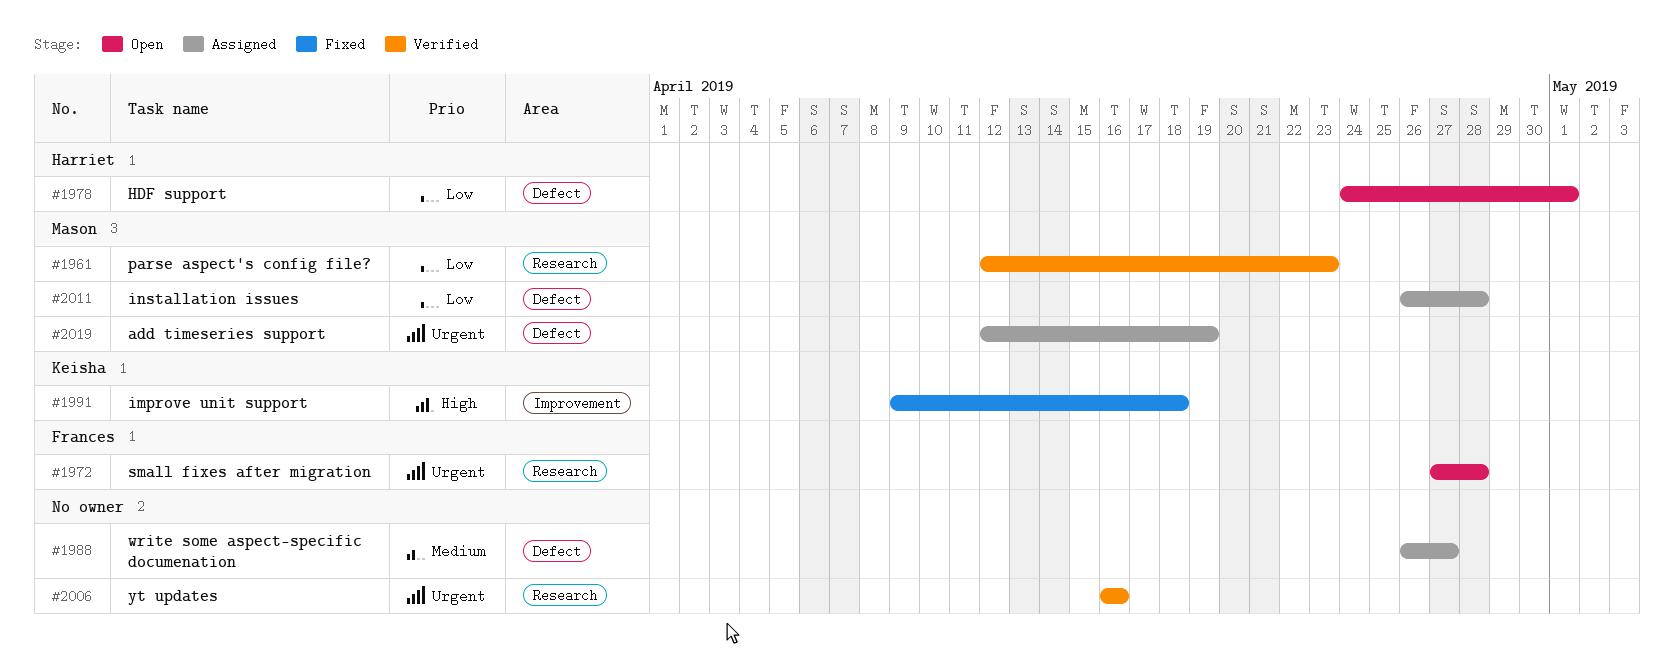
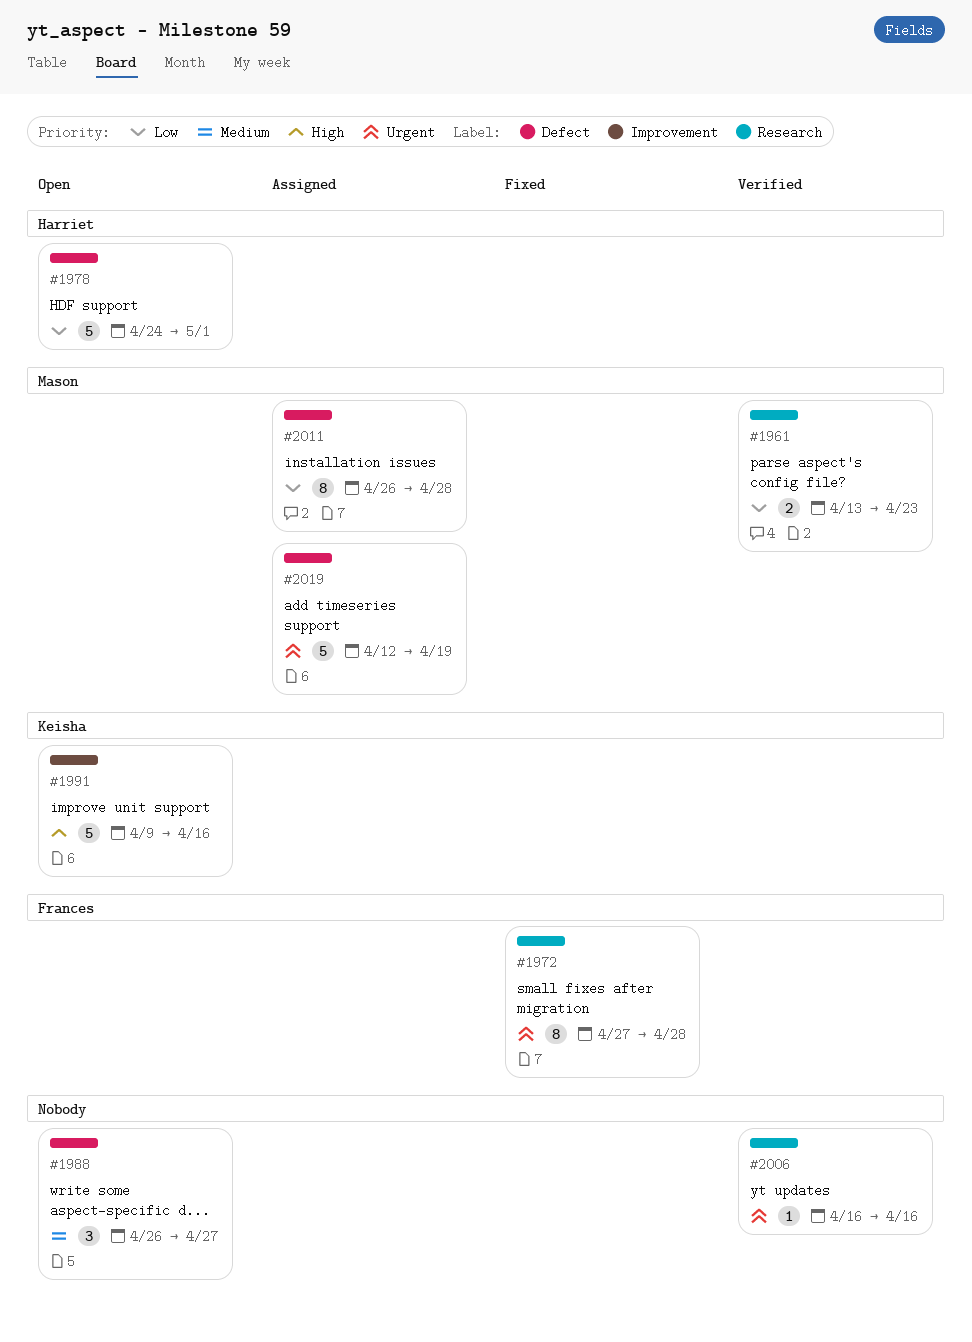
#1961, start: Apr 12 -> Apr 13
#1972, status: Open -> Fixed
#1988, status: Assigned -> Open
#1991, status: Fixed -> Open
#1991, due: Apr 18 -> Apr 16

